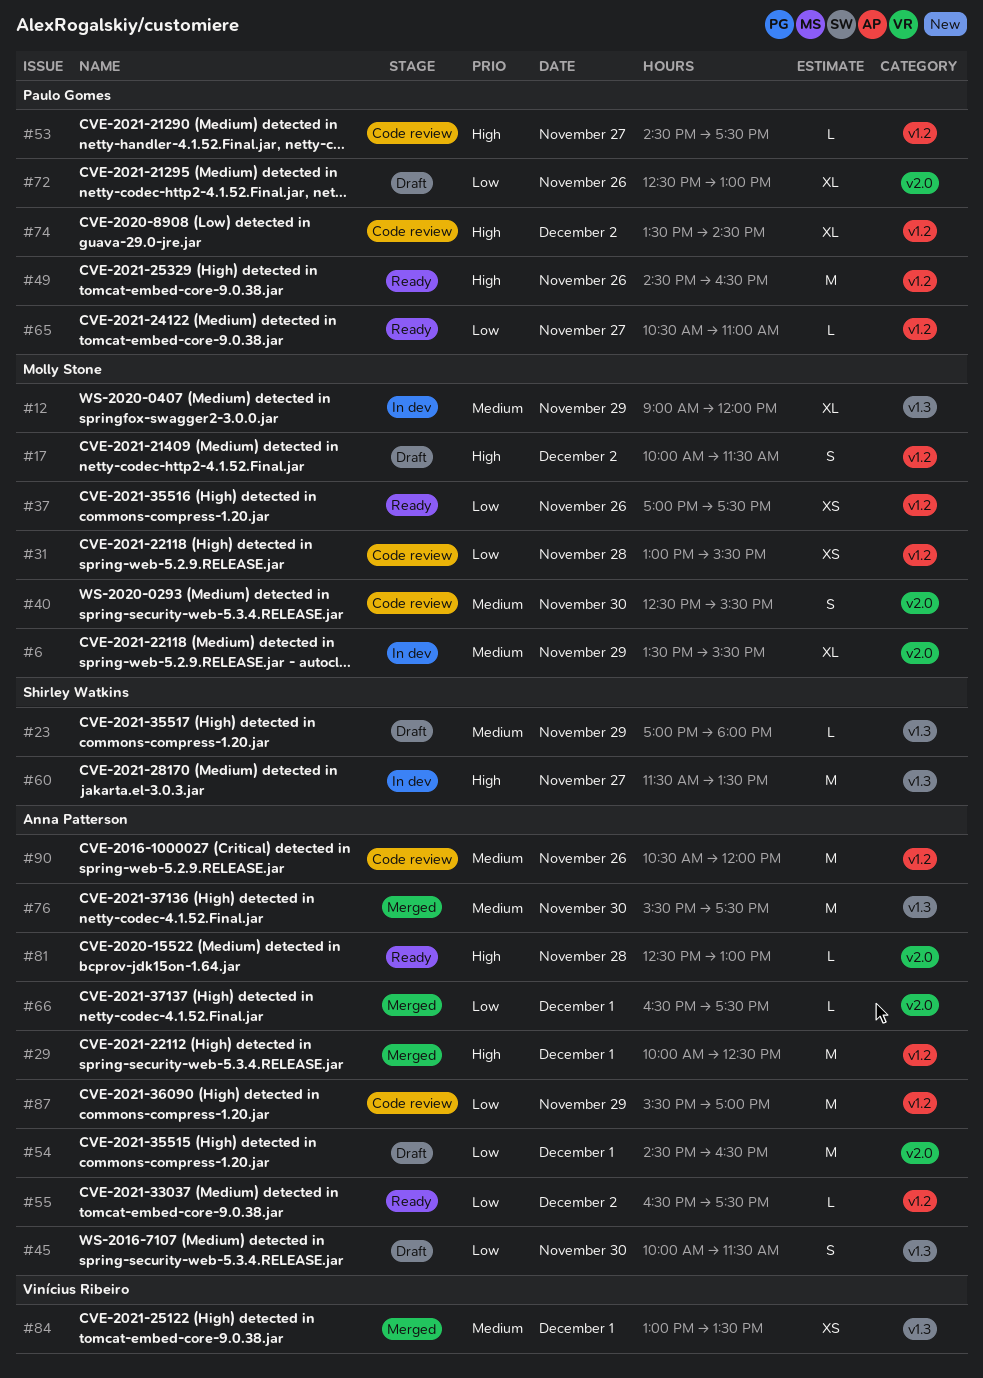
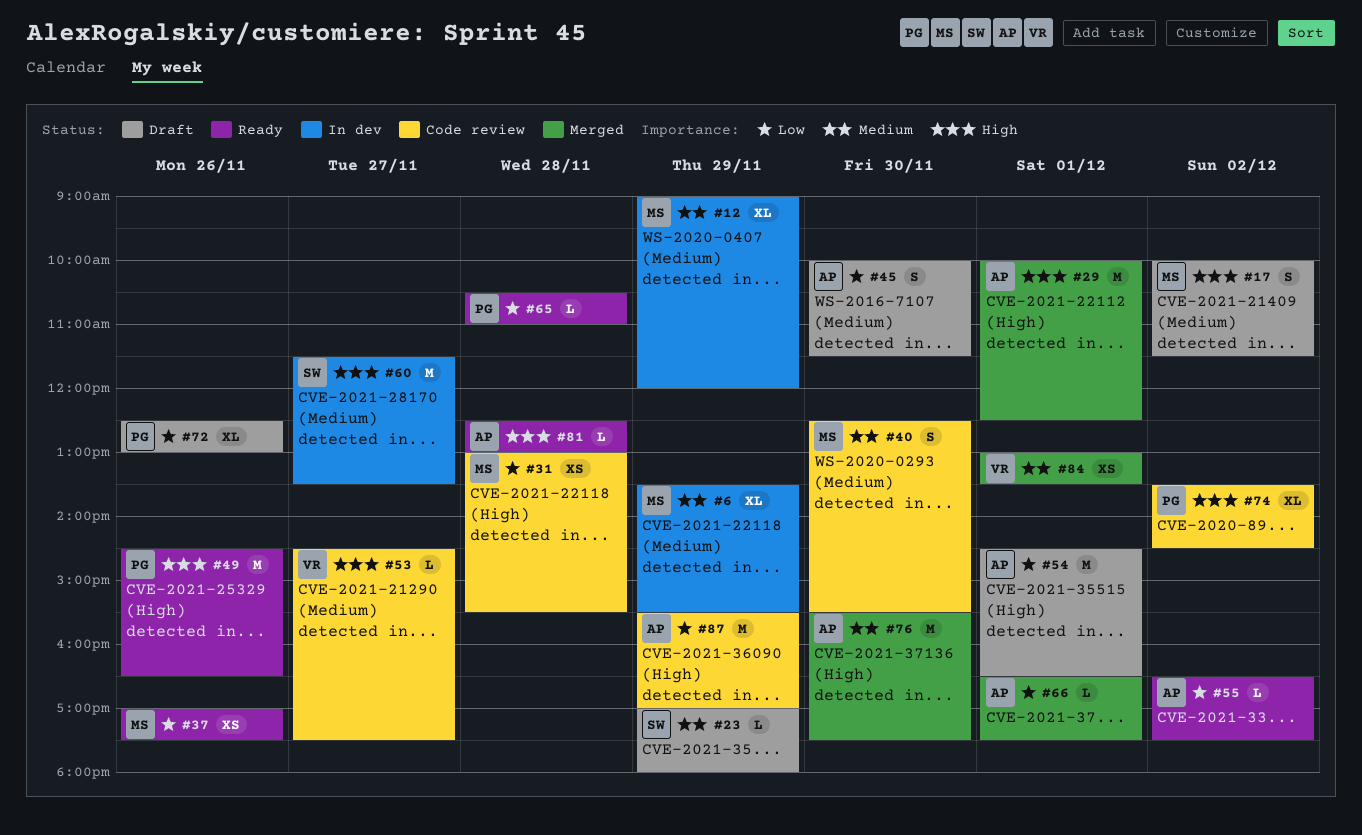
#53, owner: Paulo Gomes -> Vinícius Ribeiro
#65, day: Nov 27 -> Nov 28
#90: present -> none

